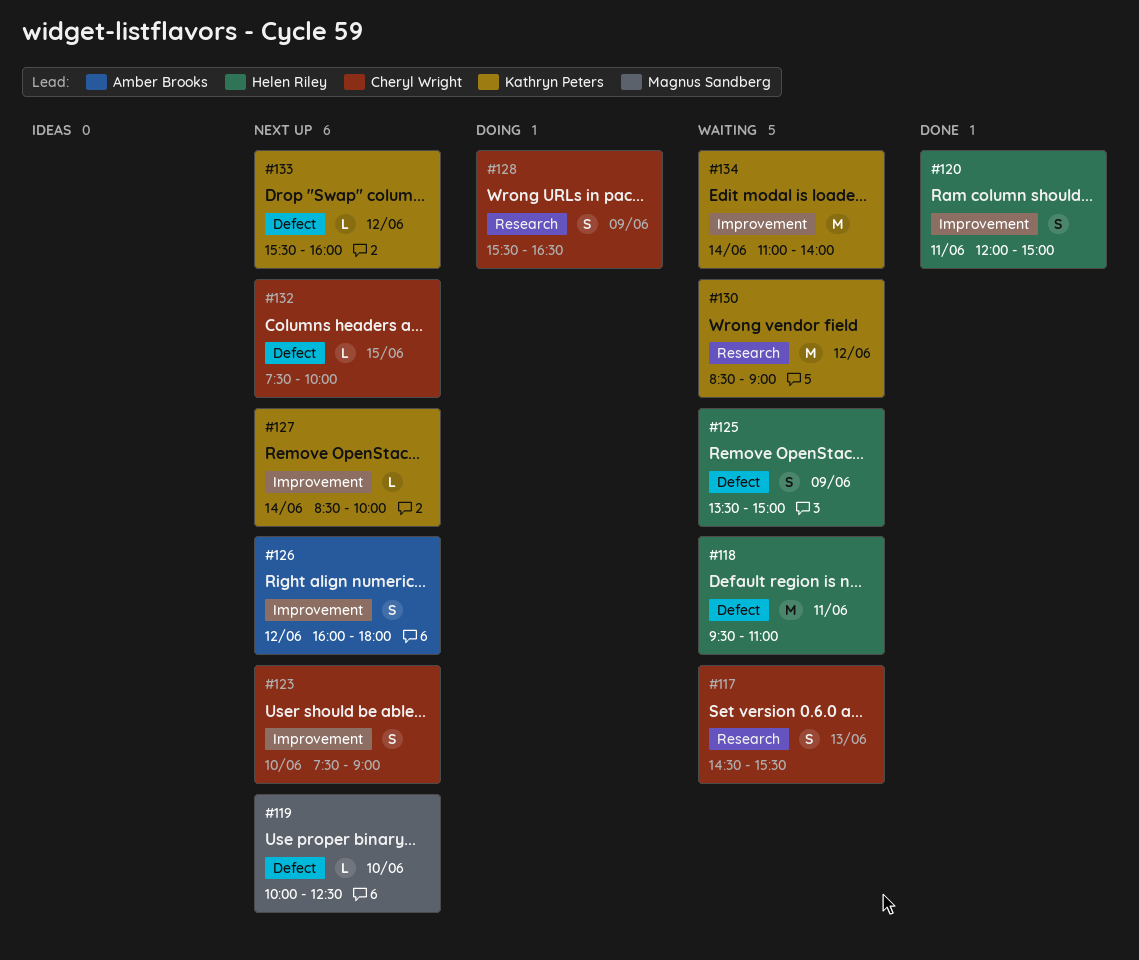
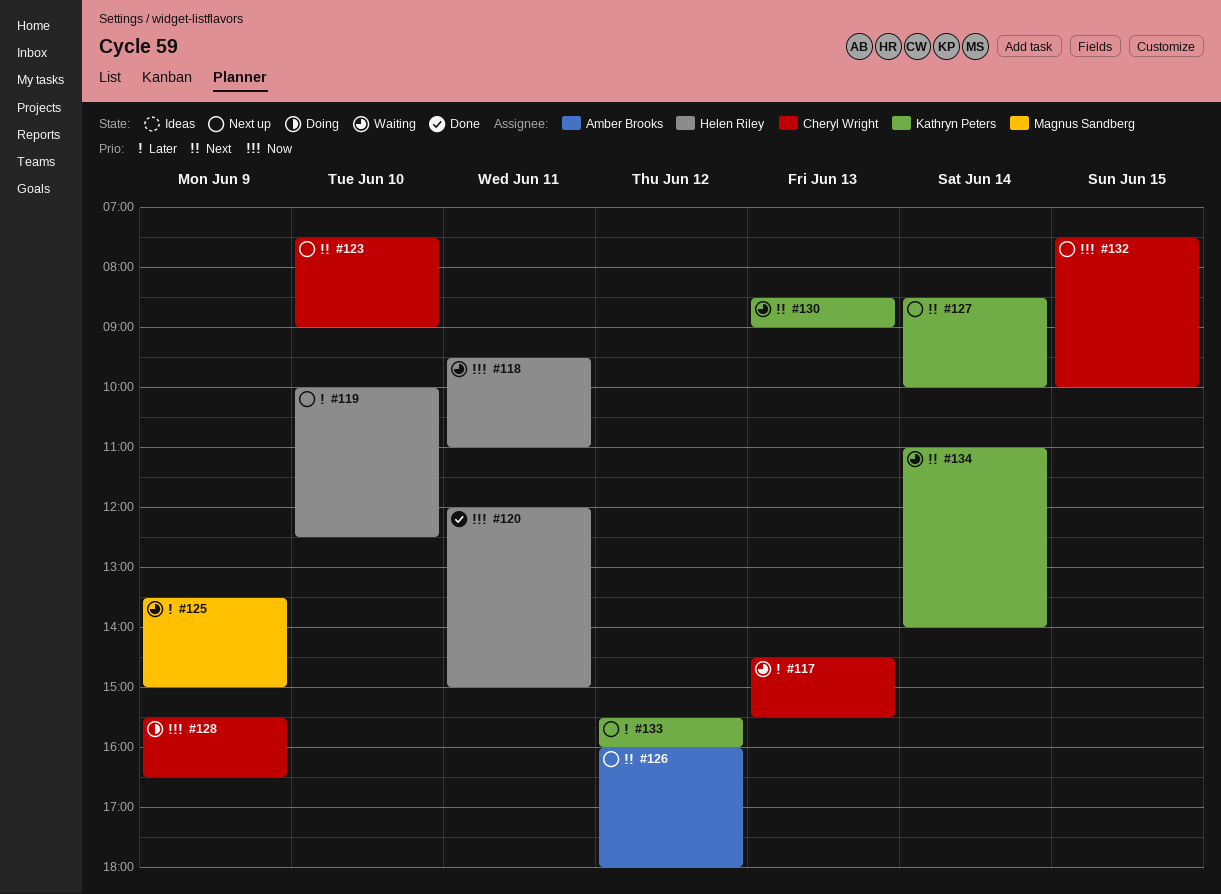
#119, owner: Magnus Sandberg -> Helen Riley
#125, owner: Helen Riley -> Magnus Sandberg
#130, day: Jun 12 -> Jun 13

